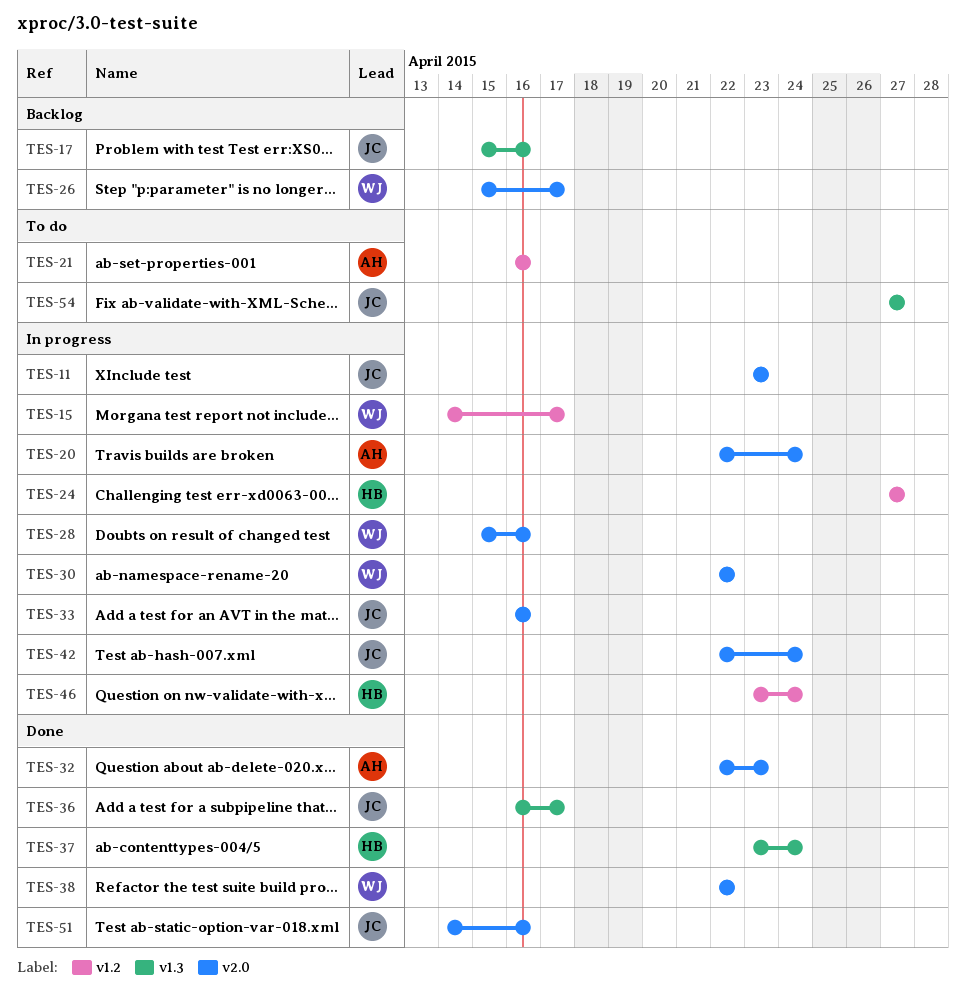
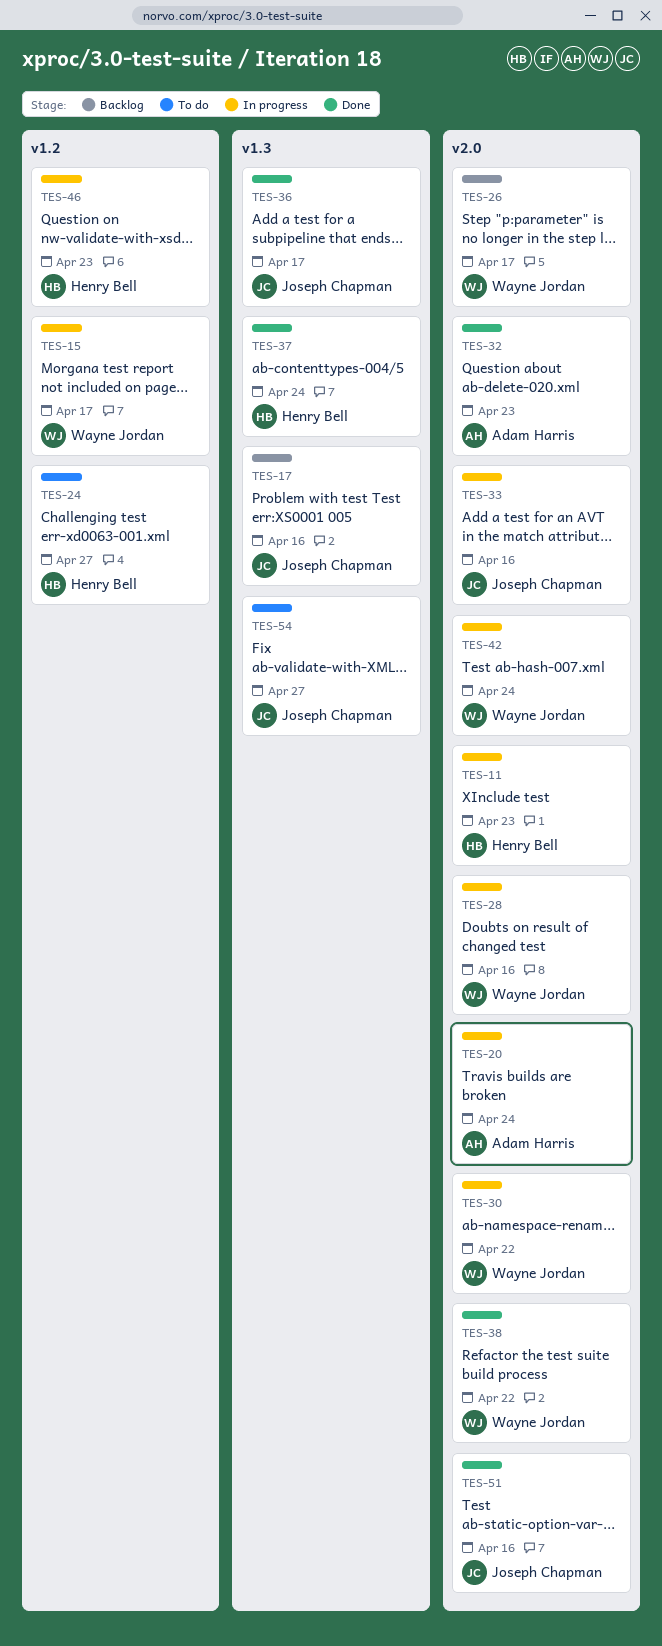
TES-11, owner: Joseph Chapman -> Henry Bell
TES-21: present -> none
TES-24, status: In progress -> To do
TES-42, owner: Joseph Chapman -> Wayne Jordan
TES-46, due: Apr 24 -> Apr 23

